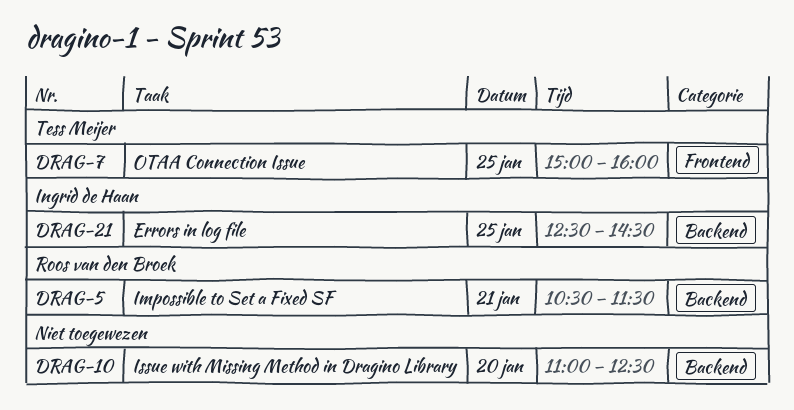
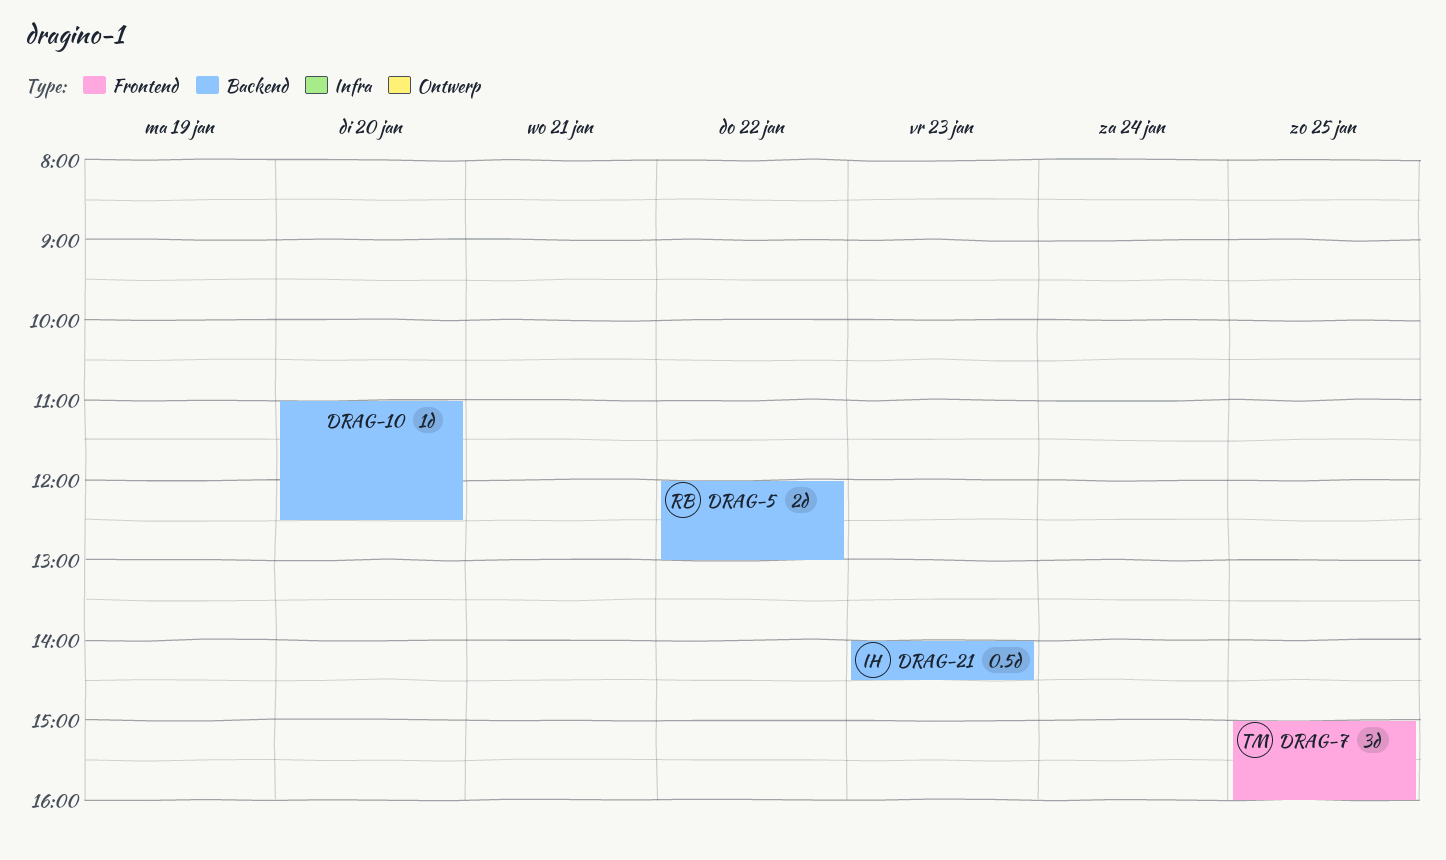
DRAG-5, day: Jan 21 -> Jan 22
DRAG-5, begins: 10:30 -> 12:00
DRAG-5, ends: 11:30 -> 13:00
DRAG-21, day: Jan 25 -> Jan 23
DRAG-21, begins: 12:30 -> 14:00

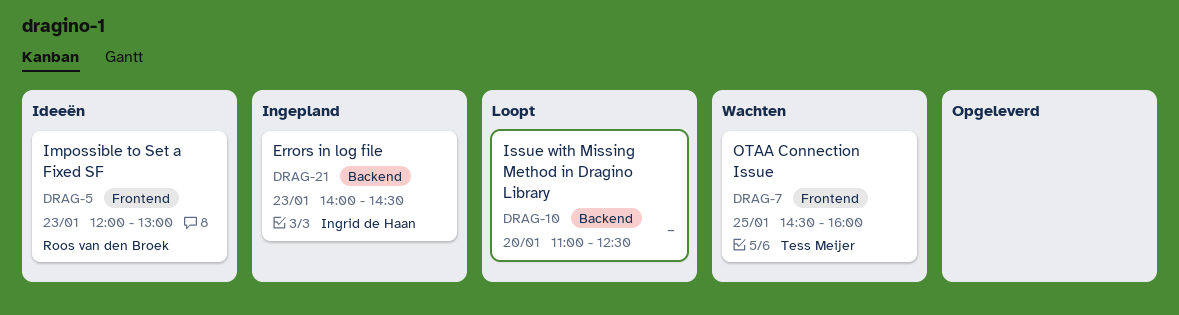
DRAG-5, label: Backend -> Frontend
DRAG-5, day: Jan 22 -> Jan 23
DRAG-7, begins: 15:00 -> 14:30

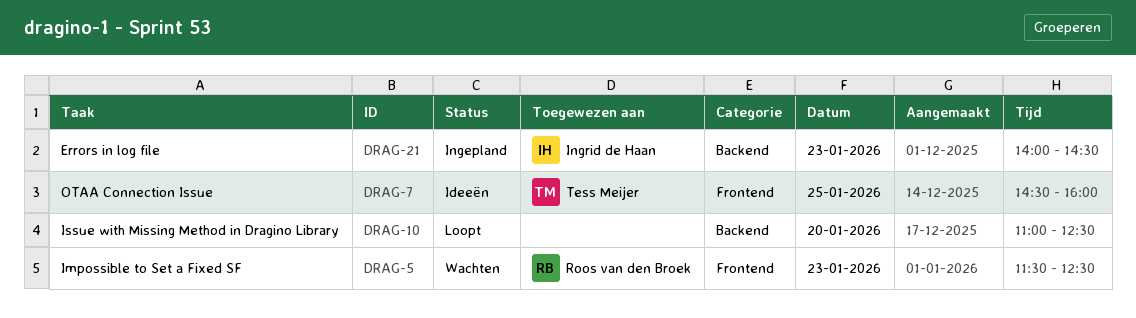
DRAG-5, status: Ideeën -> Wachten
DRAG-5, begins: 12:00 -> 11:30
DRAG-5, ends: 13:00 -> 12:30
DRAG-7, status: Wachten -> Ideeën

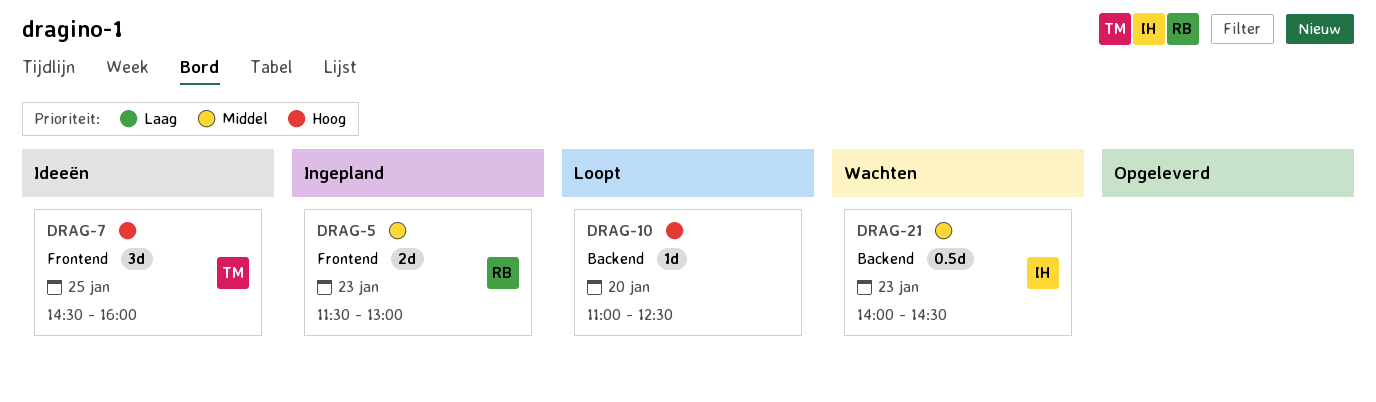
DRAG-5, status: Wachten -> Ingepland
DRAG-5, ends: 12:30 -> 13:00
DRAG-21, status: Ingepland -> Wachten

